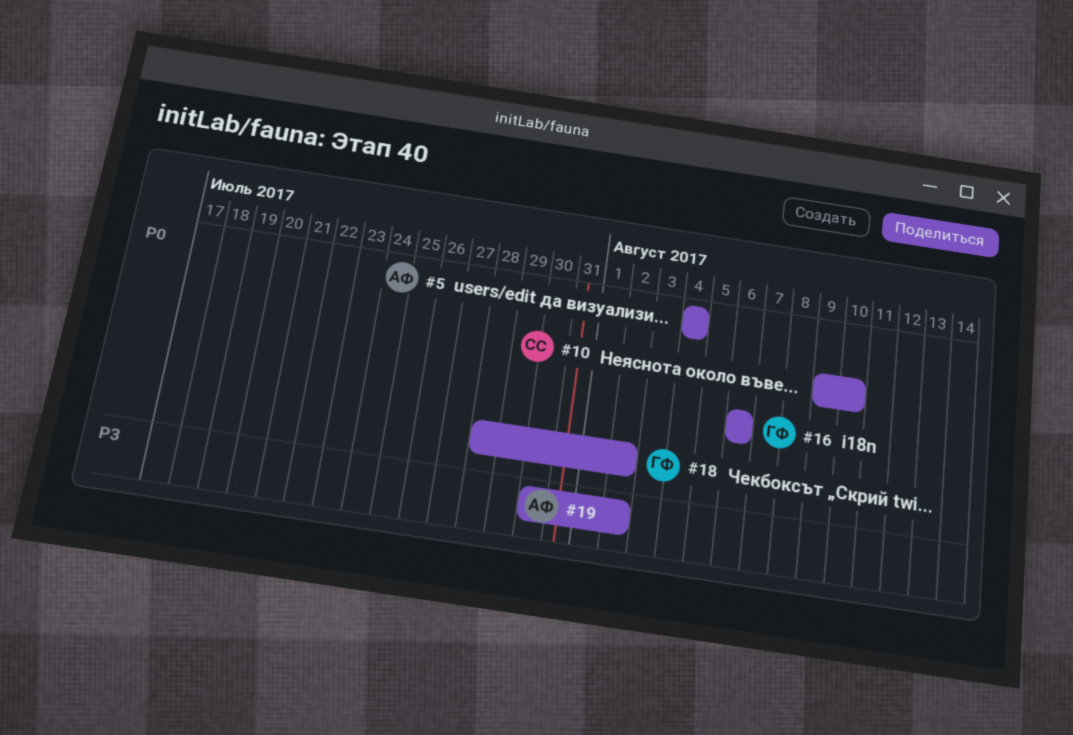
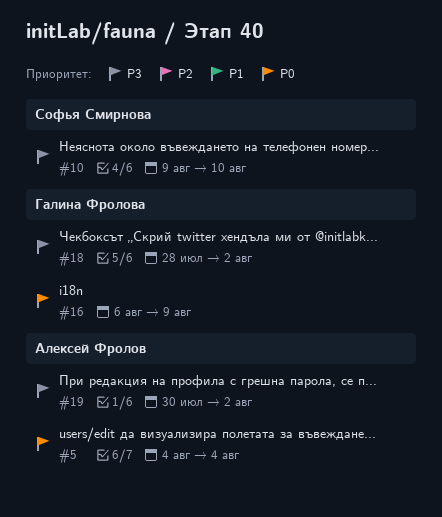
#10, priority: P0 -> P3
#16, due: Aug 6 -> Aug 9
#18, priority: P0 -> P3

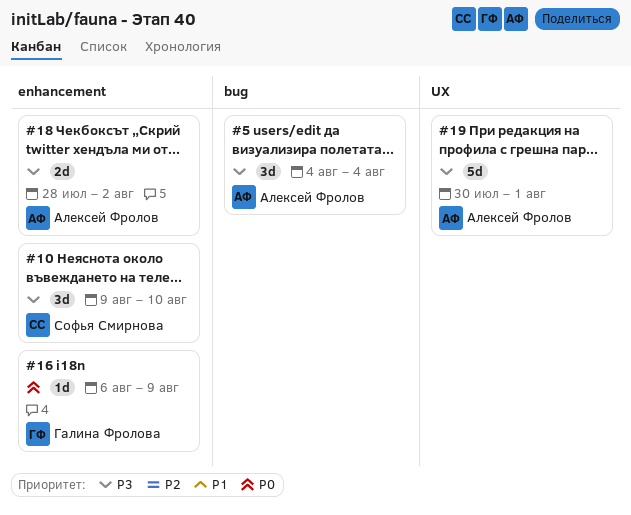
#5, priority: P0 -> P3
#18, owner: Галина Фролова -> Алексей Фролов
#19, due: Aug 2 -> Aug 1

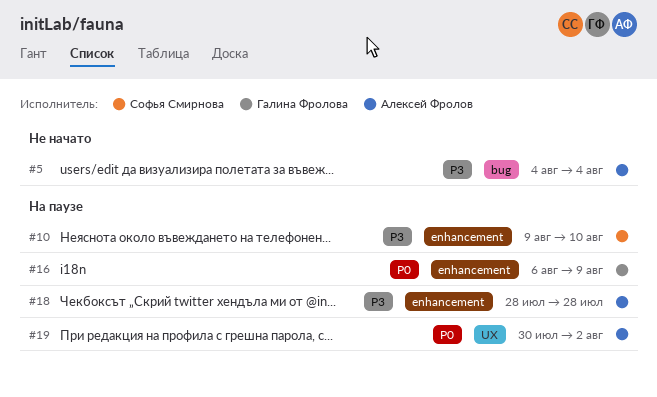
#18, due: Aug 2 -> Jul 28
#19, priority: P3 -> P0
#19, due: Aug 1 -> Aug 2

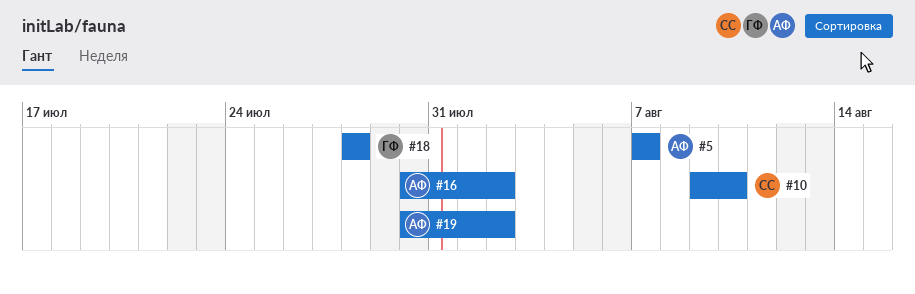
#5, start: Aug 4 -> Aug 7
#5, due: Aug 4 -> Aug 7
#16, owner: Галина Фролова -> Алексей Фролов
#16, start: Aug 6 -> Jul 30
#16, due: Aug 9 -> Aug 2
#18, owner: Алексей Фролов -> Галина Фролова

